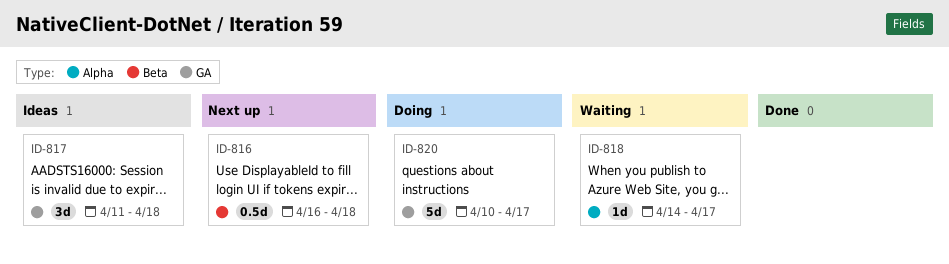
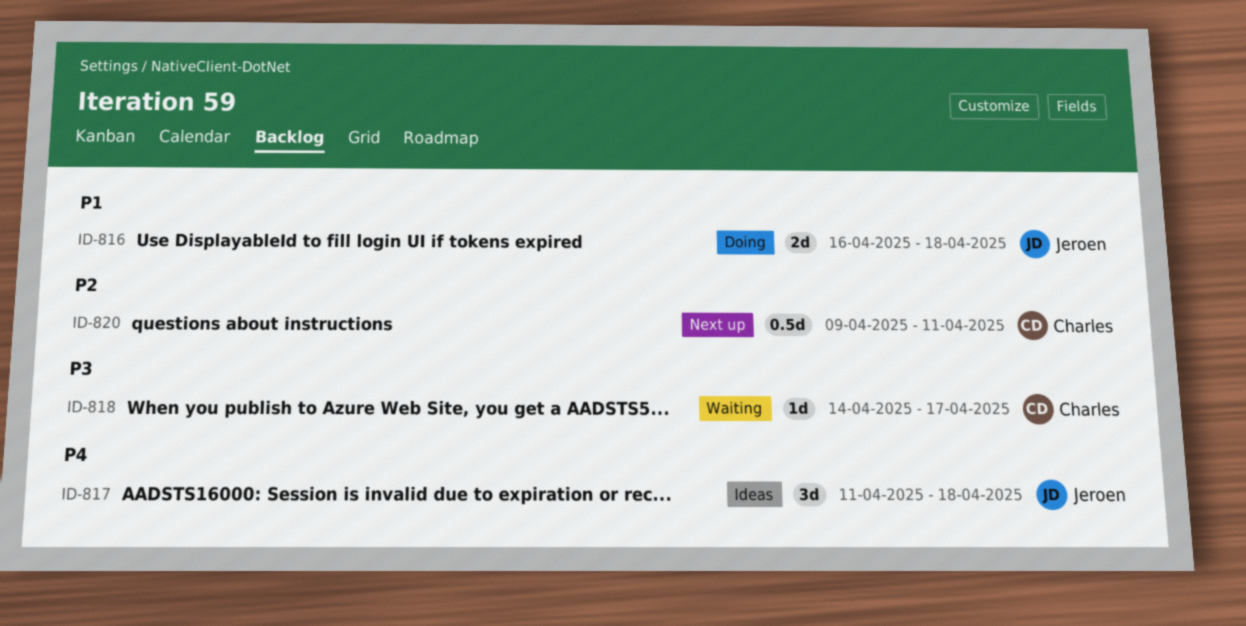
ID-816, status: Next up -> Doing
ID-816, estimate: 0.5d -> 2d
ID-820, status: Doing -> Next up
ID-820, estimate: 5d -> 0.5d
ID-820, start: Apr 10 -> Apr 9
ID-820, due: Apr 17 -> Apr 11

